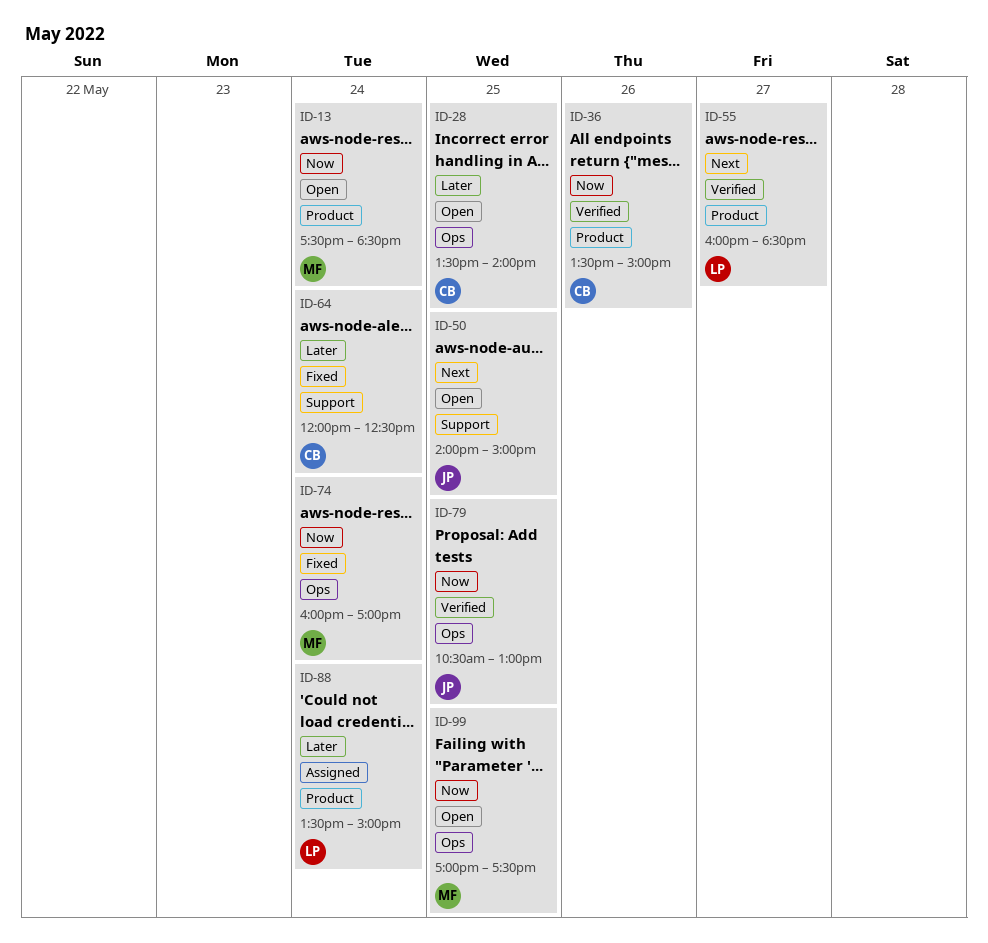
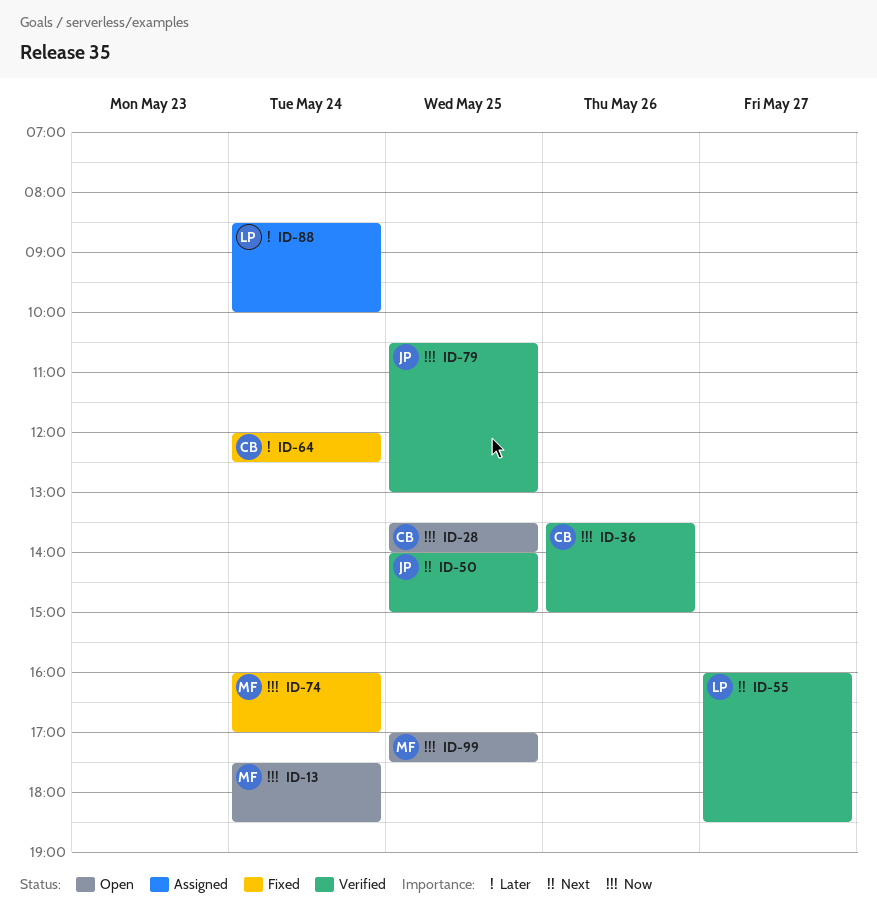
ID-28, priority: Later -> Now
ID-50, status: Open -> Verified
ID-88, begins: 13:30 -> 08:30
ID-88, ends: 15:00 -> 10:00

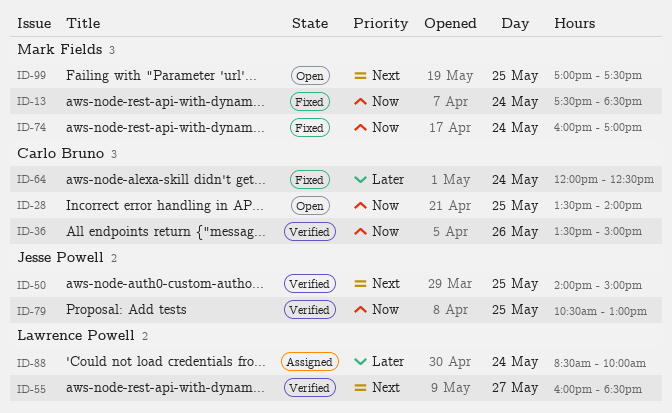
ID-13, status: Open -> Fixed
ID-99, priority: Now -> Next

